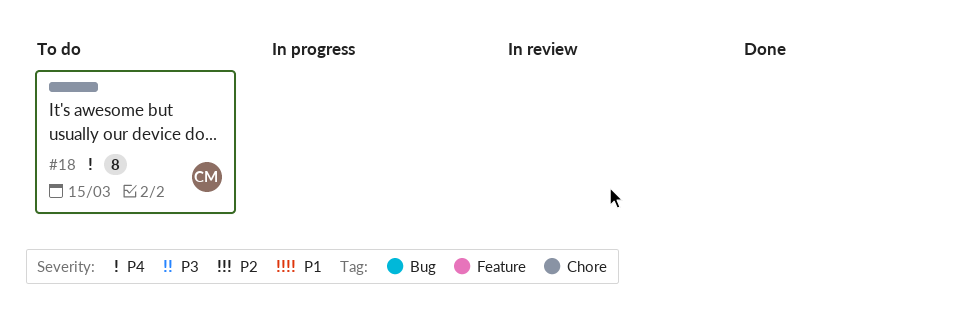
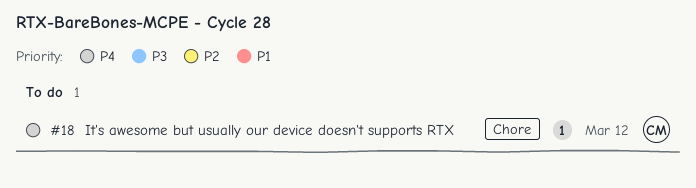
#18, estimate: 8 -> 1
#18, due: Mar 15 -> Mar 12

